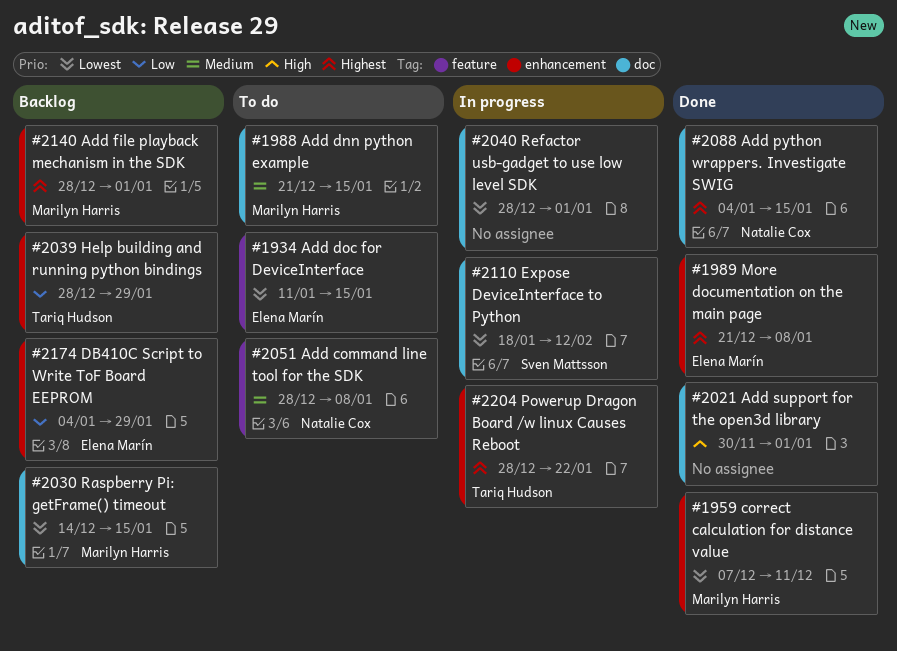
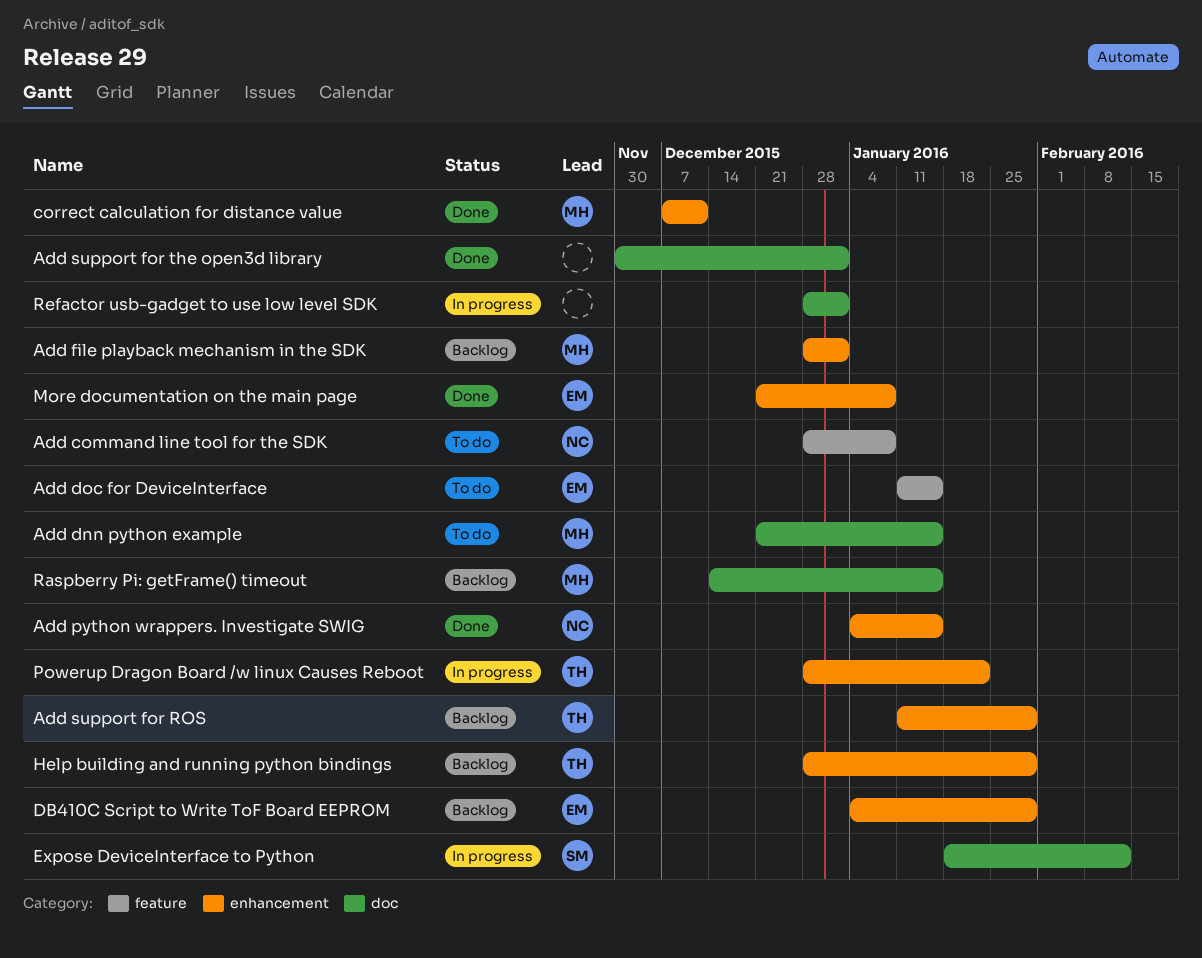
Add python wrappers. Investigate SWIG, label: doc -> enhancement
Add support for ROS: none -> present

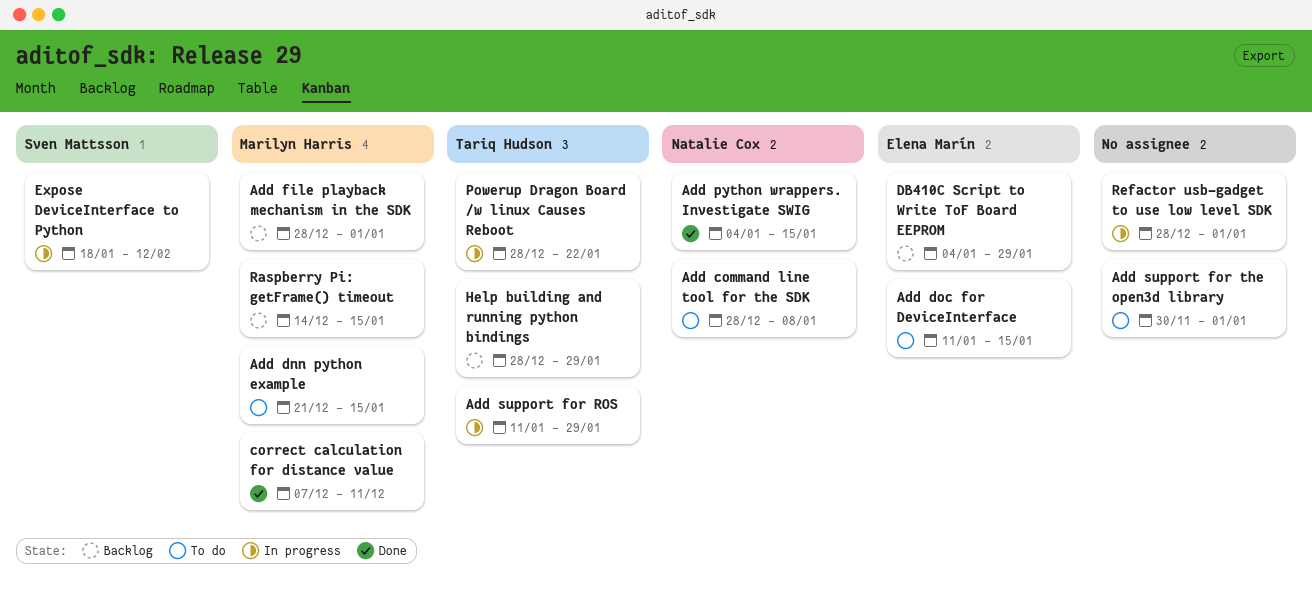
Add support for ROS, status: Backlog -> In progress
Add support for the open3d library, status: Done -> To do
More documentation on the main page: present -> none

